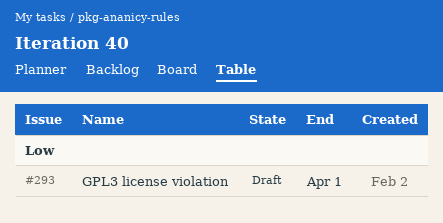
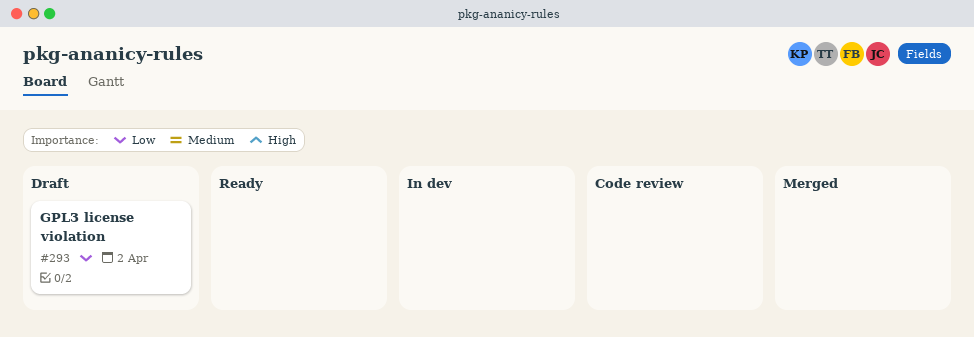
#293, due: Apr 1 -> Apr 2

